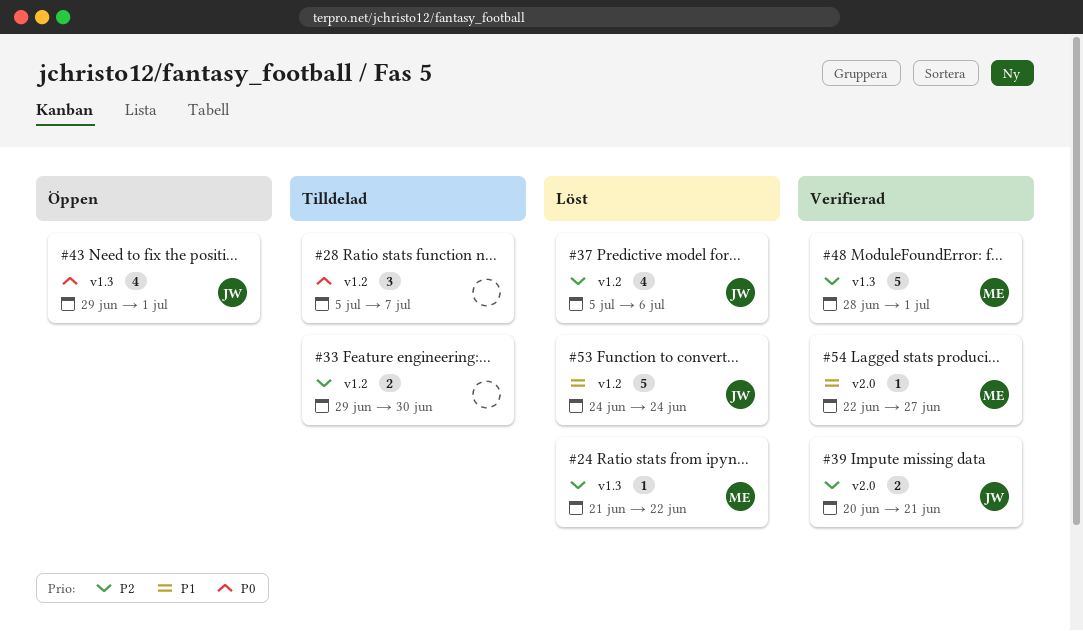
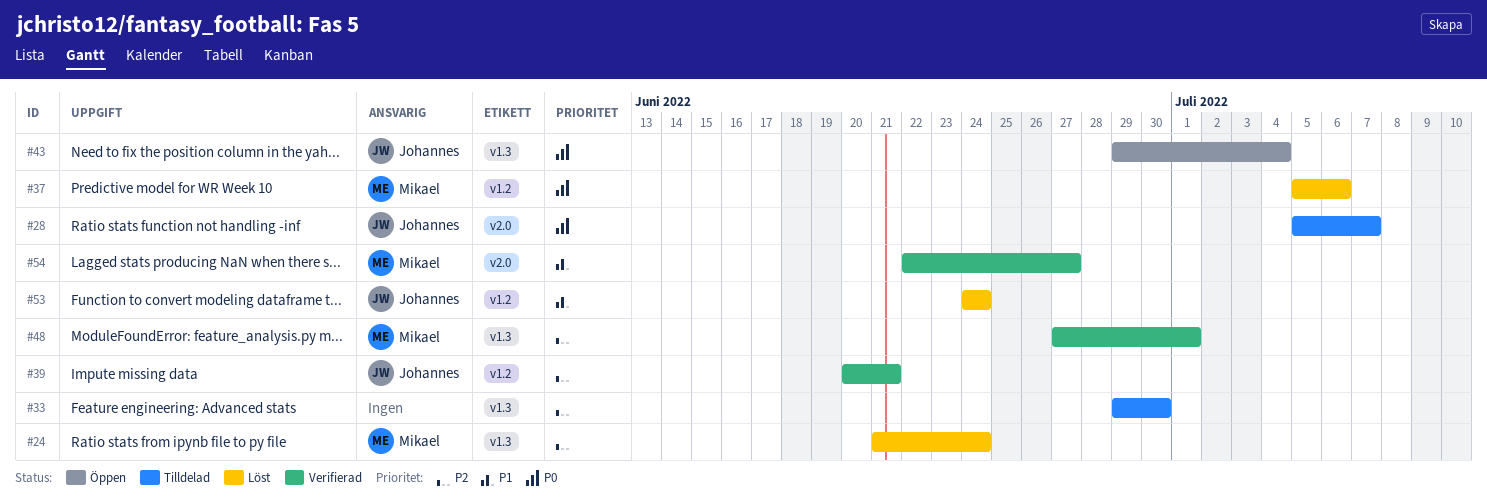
#24, due: Jun 22 -> Jun 24
#28, owner: none -> Johannes
#28, label: v1.2 -> v2.0
#33, label: v1.2 -> v1.3
#37, owner: Johannes -> Mikael
#37, priority: P2 -> P0
#39, label: v2.0 -> v1.2
#43, due: Jul 1 -> Jul 4
#48, start: Jun 28 -> Jun 27

